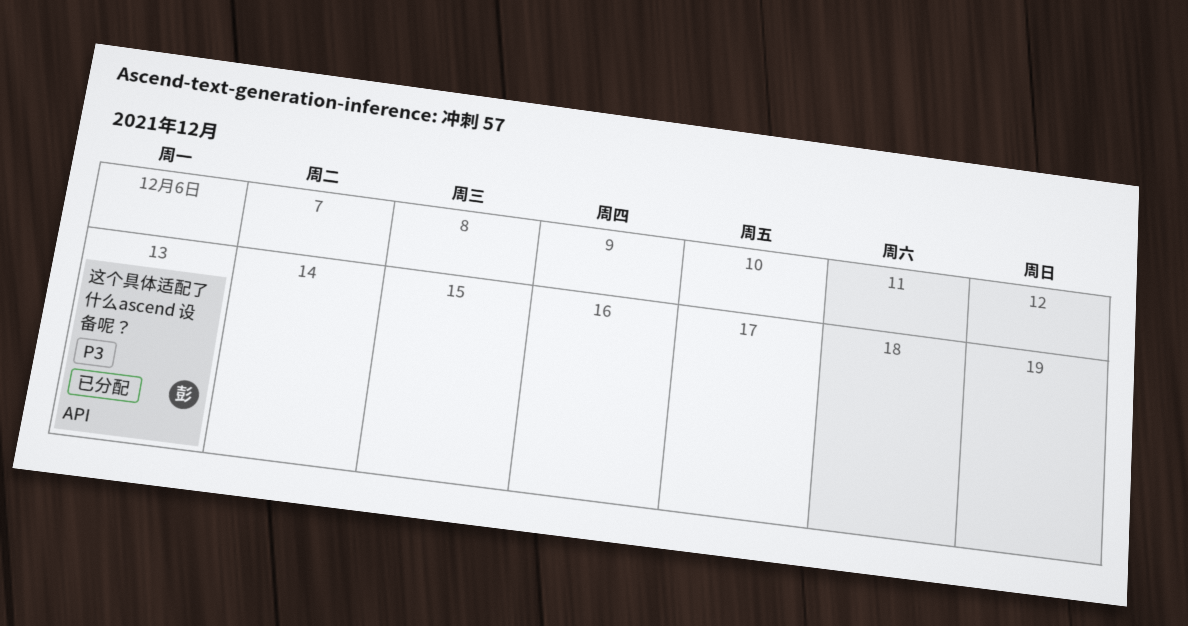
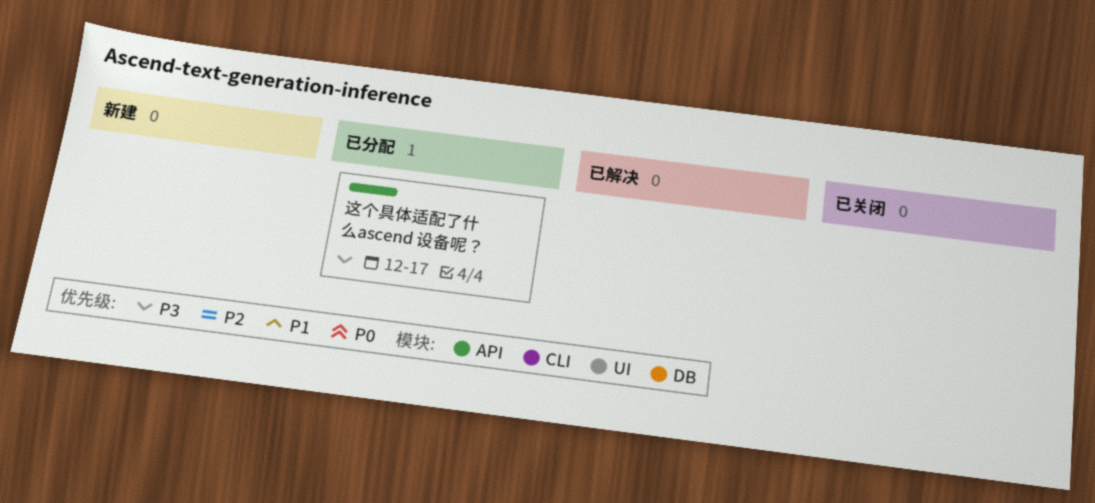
这个具体适配了什么ascend 设备呢？, due: Dec 13 -> Dec 17

